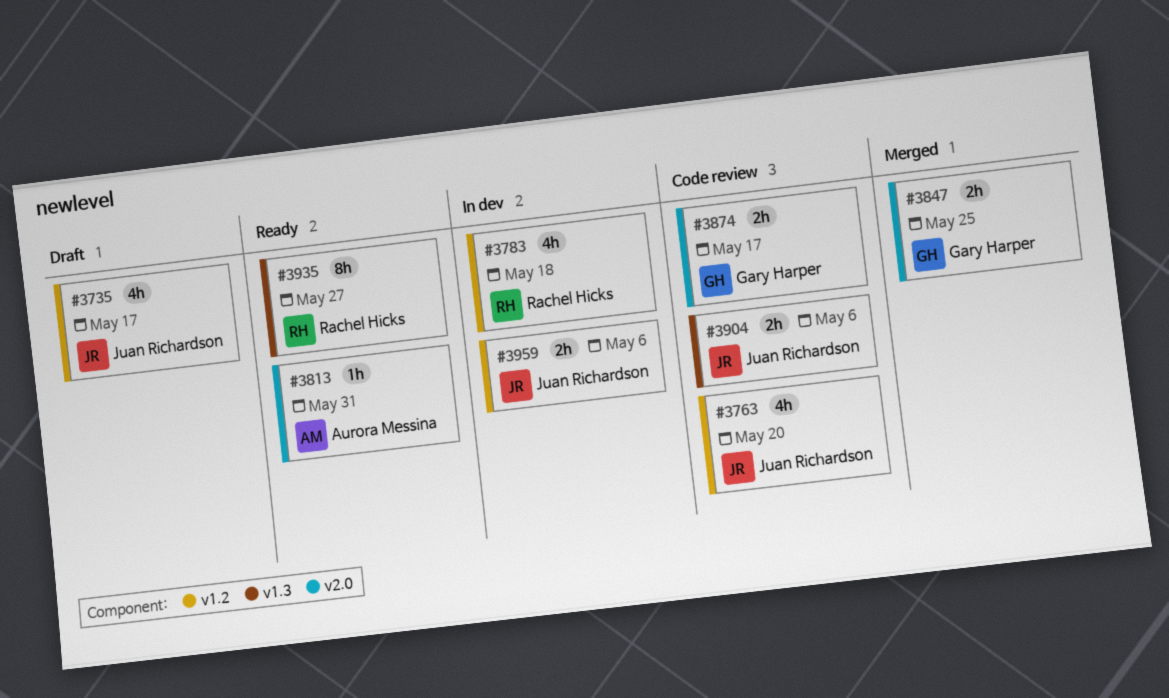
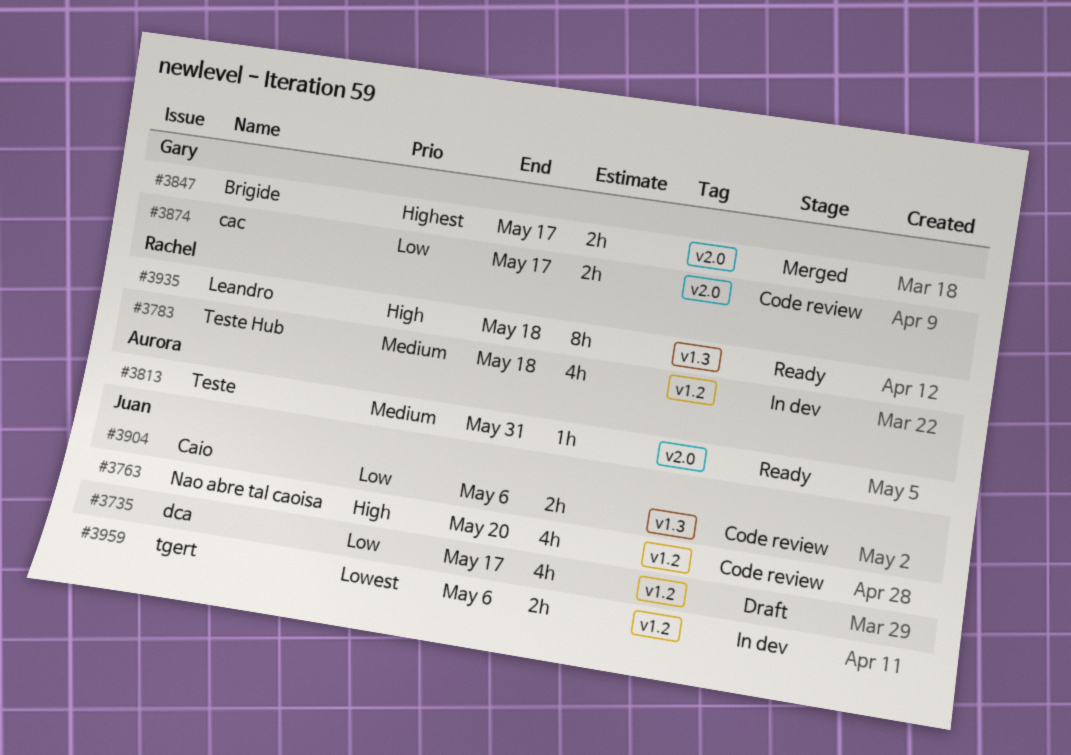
#3847, due: May 25 -> May 17
#3935, due: May 27 -> May 18

